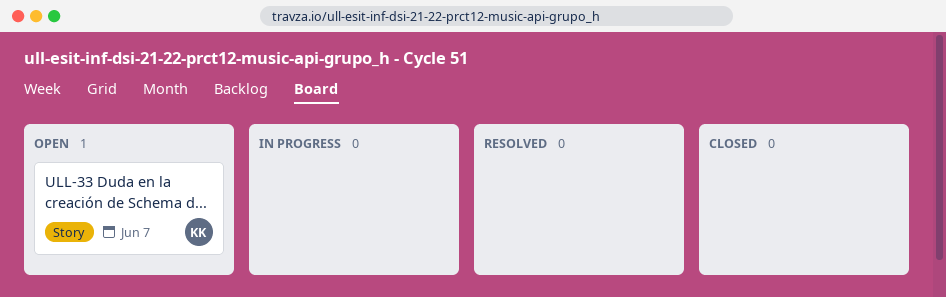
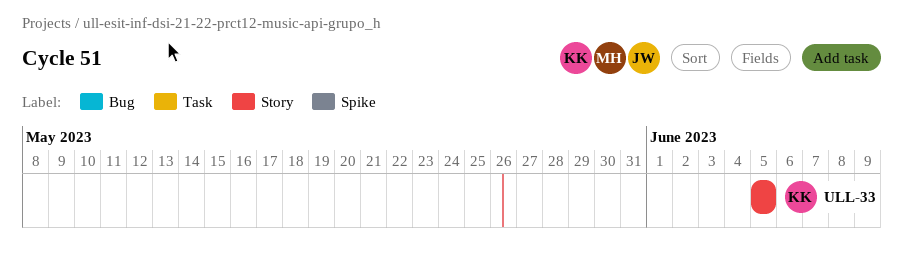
ULL-33, due: Jun 7 -> Jun 5

